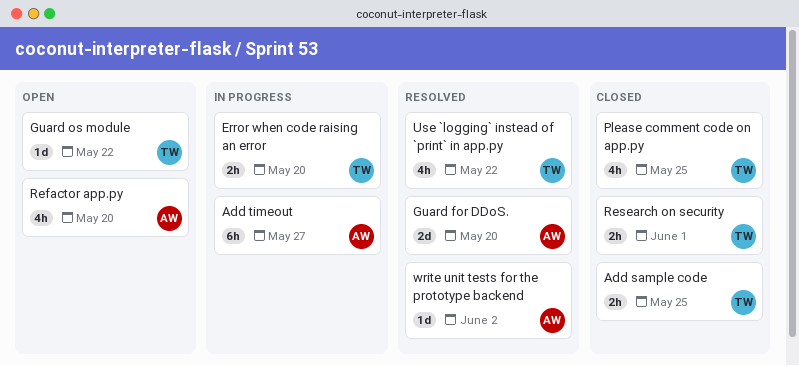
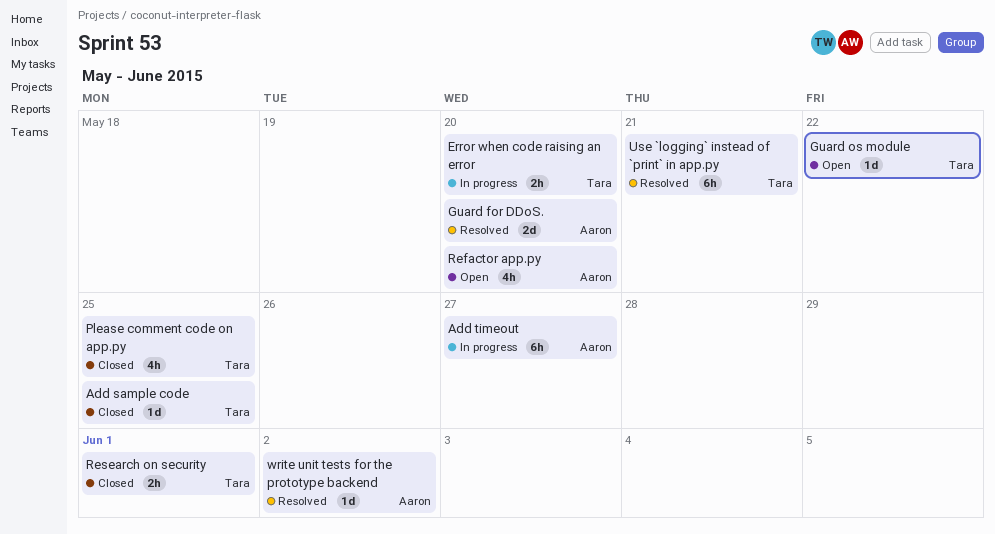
Add sample code, estimate: 2h -> 1d
Use `logging` instead of `print` in app.py, estimate: 4h -> 6h
Use `logging` instead of `print` in app.py, due: May 22 -> May 21

